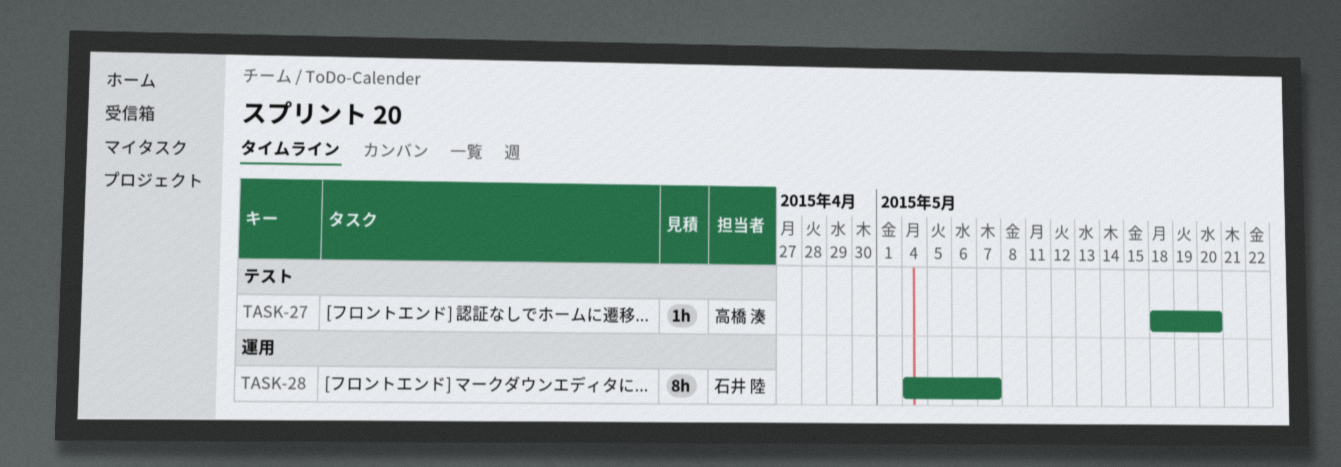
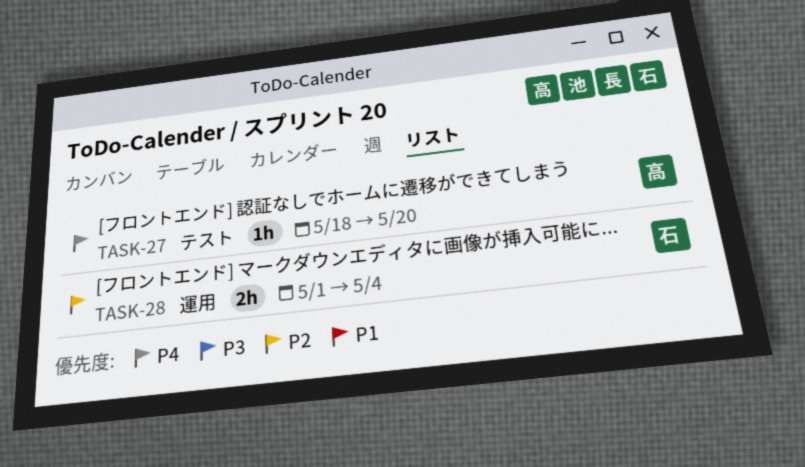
TASK-28, estimate: 8h -> 2h
TASK-28, start: May 4 -> May 1
TASK-28, due: May 7 -> May 4

